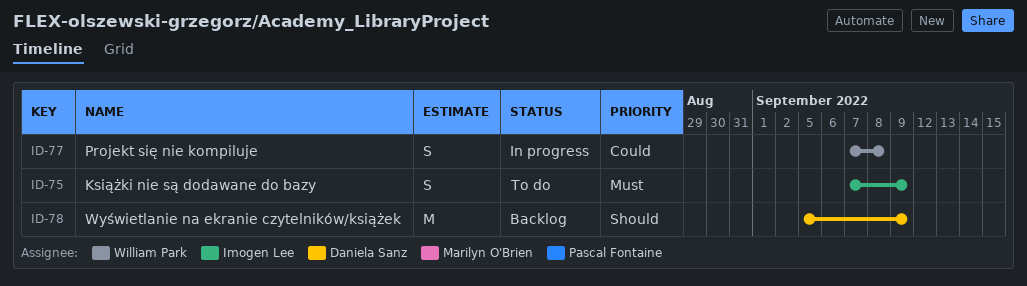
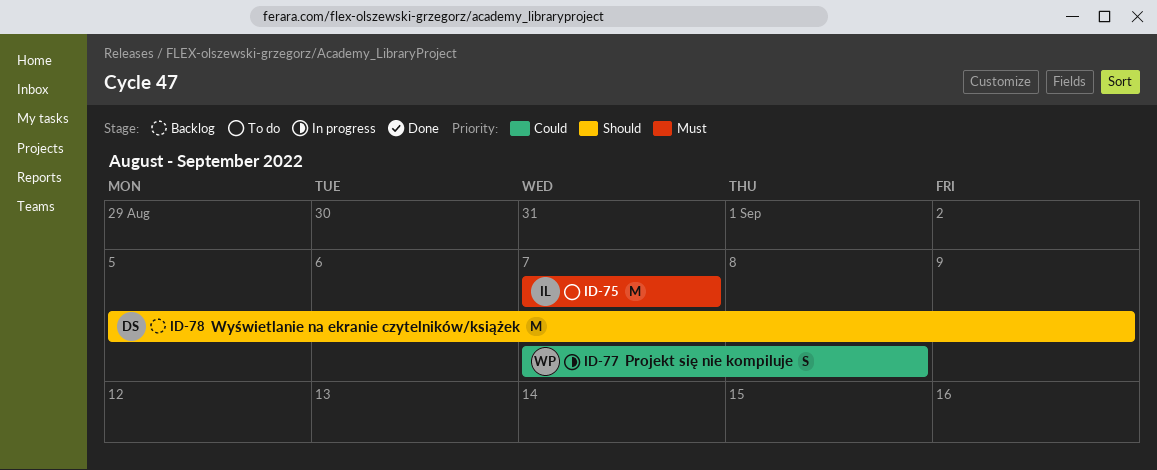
ID-75, estimate: S -> M
ID-75, due: Sep 9 -> Sep 7

